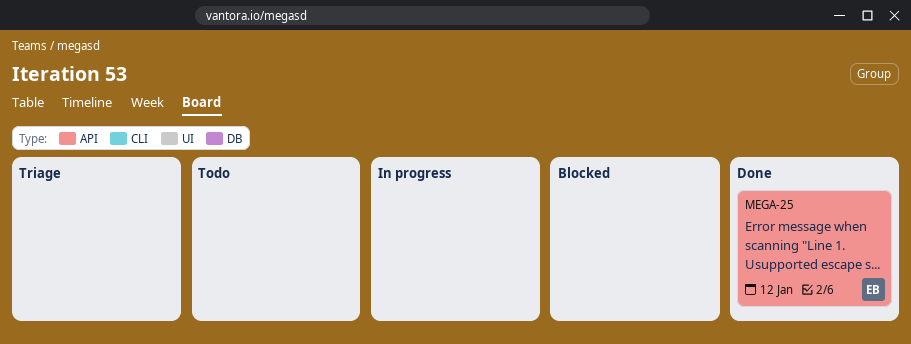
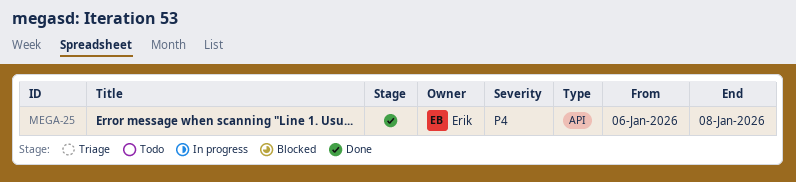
MEGA-25, due: Jan 12 -> Jan 8

